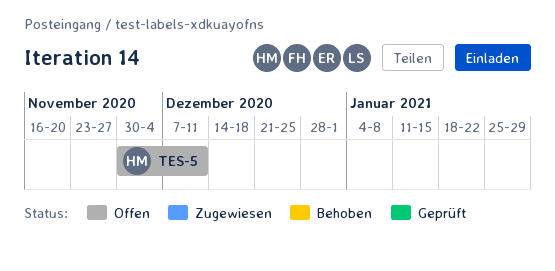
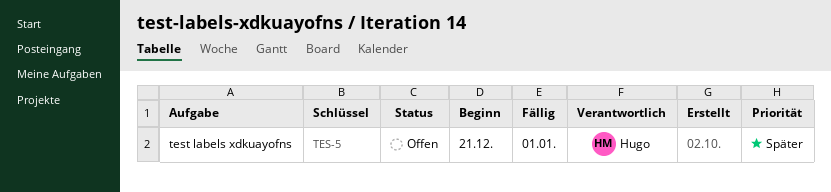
TES-5, start: Nov 30 -> Dec 21
TES-5, due: Dec 11 -> Jan 1

